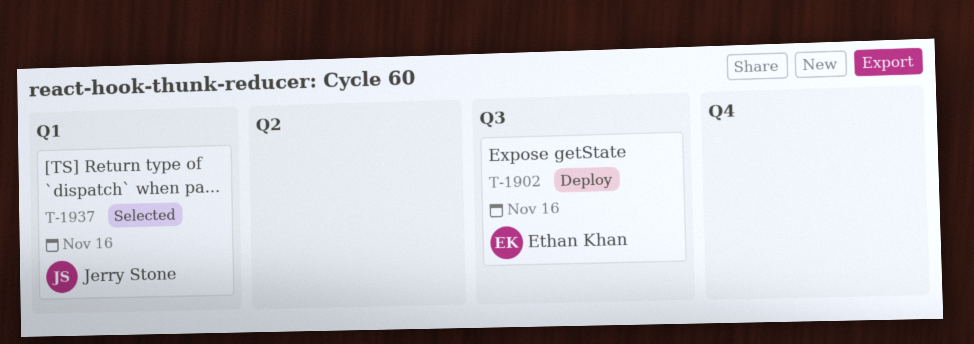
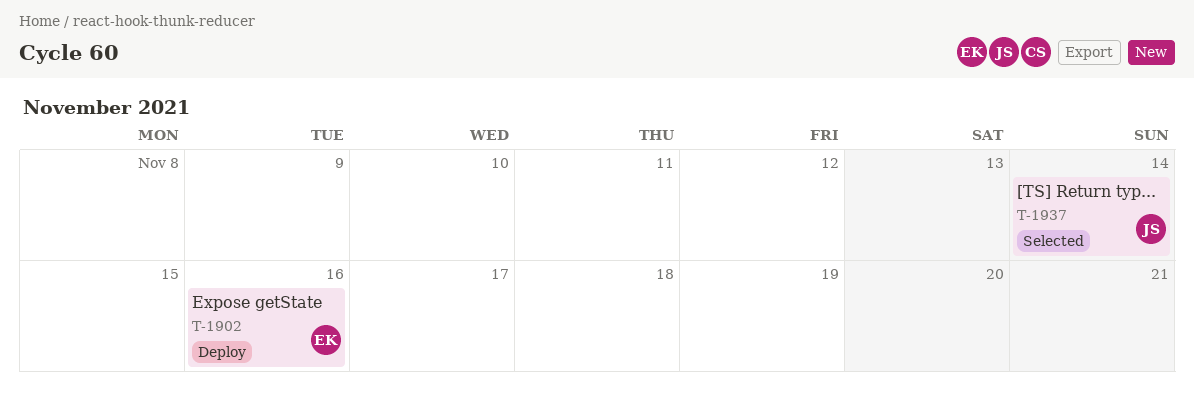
T-1937, due: Nov 16 -> Nov 14

